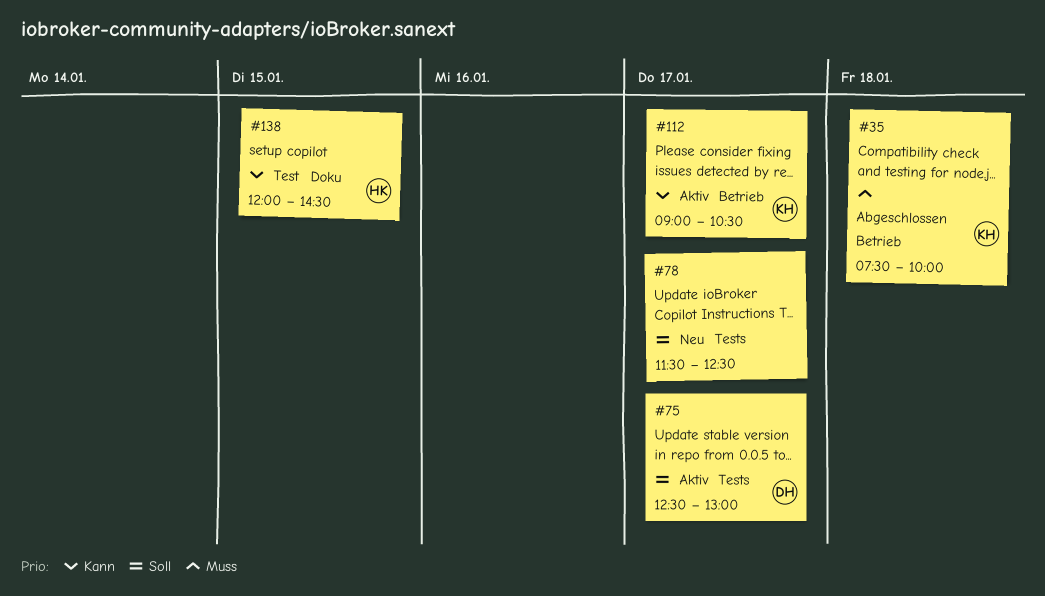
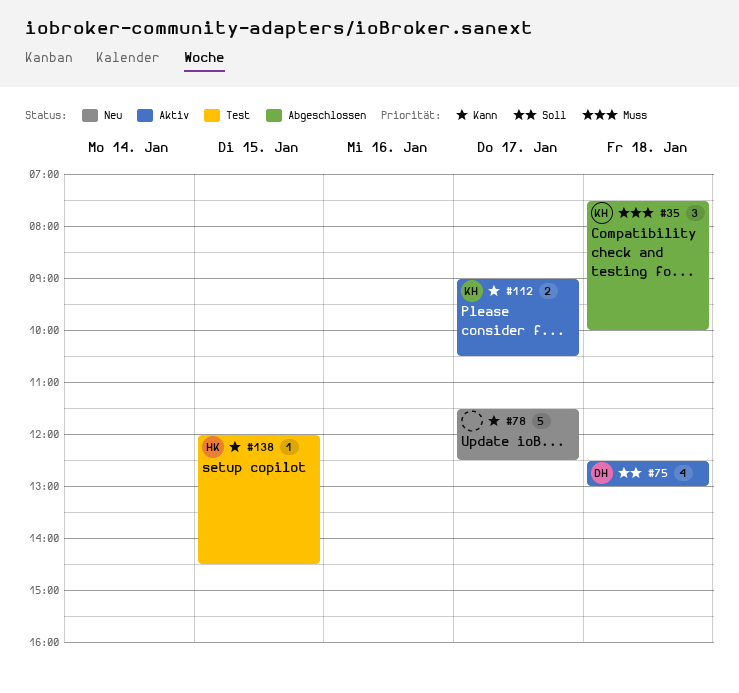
#75, day: Jan 17 -> Jan 18
#78, priority: Soll -> Kann

